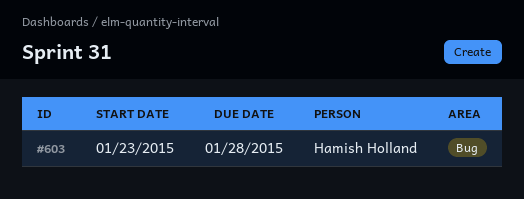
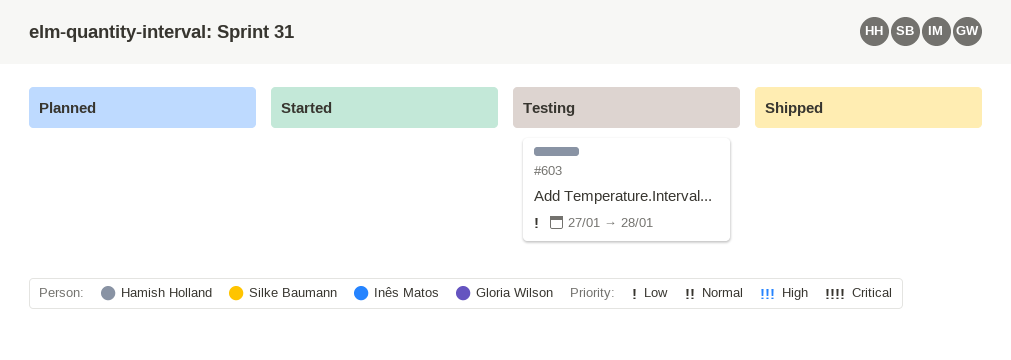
#603, start: Jan 23 -> Jan 27

